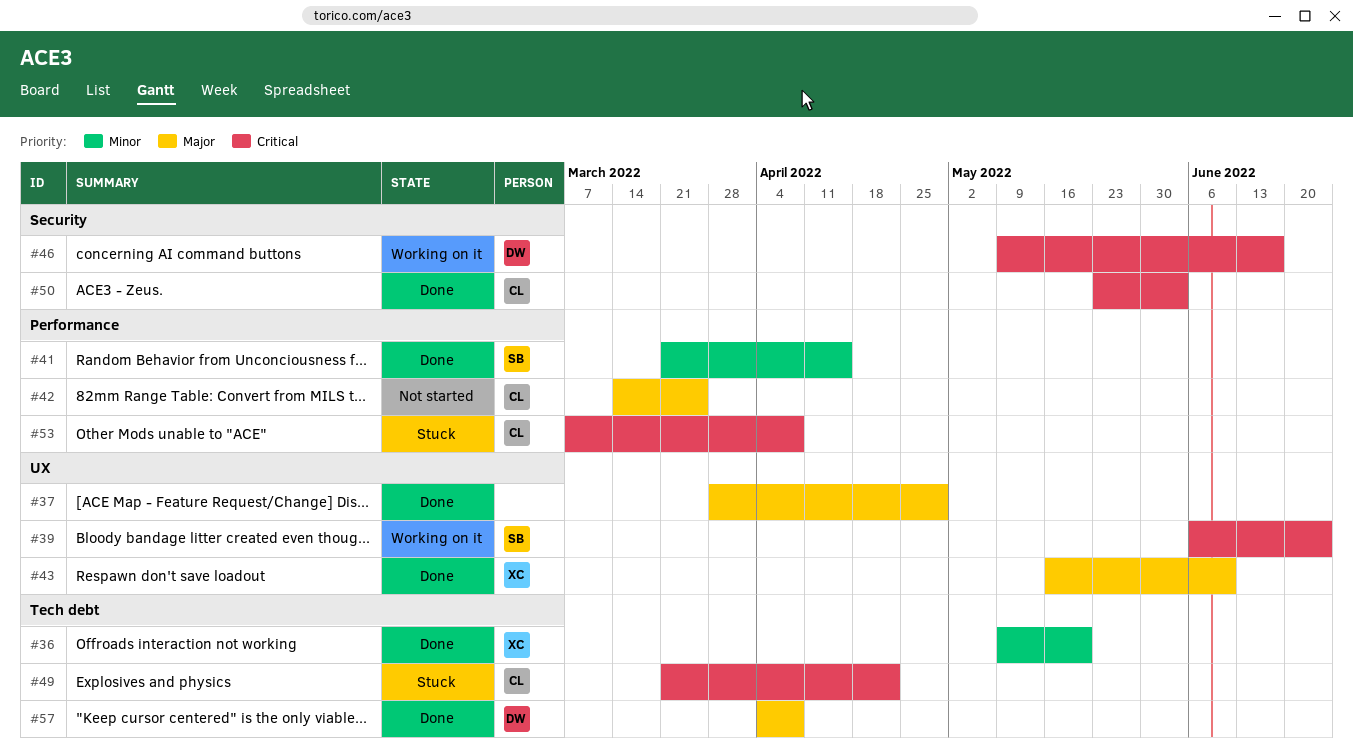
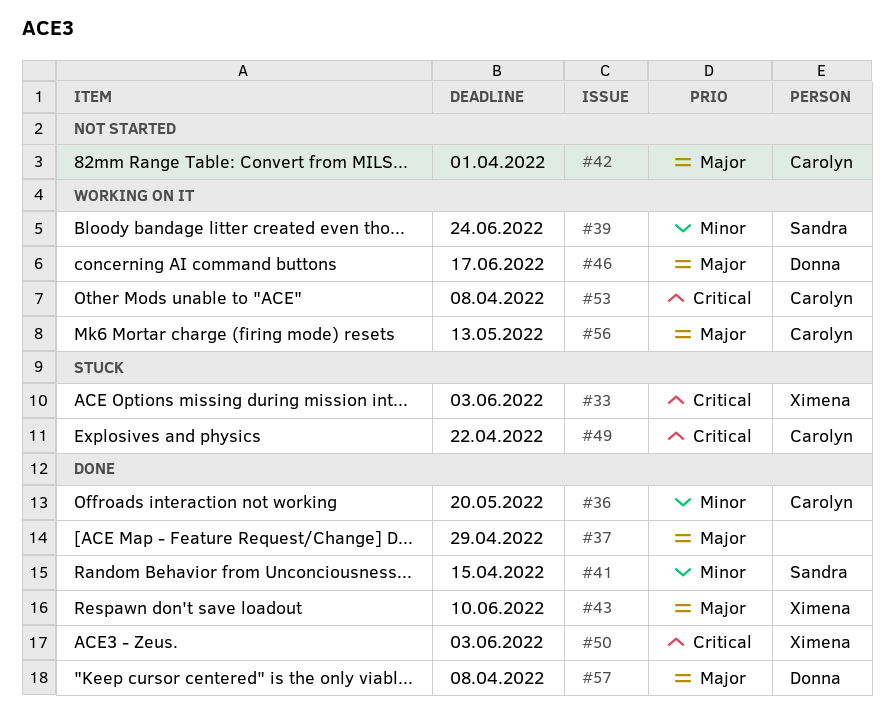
#33: none -> present
#36, owner: Ximena -> Carolyn
#39, priority: Critical -> Minor
#42, due: Mar 25 -> Apr 1
#46, priority: Critical -> Major
#50, owner: Carolyn -> Ximena
#53, status: Stuck -> Working on it
#56: none -> present

